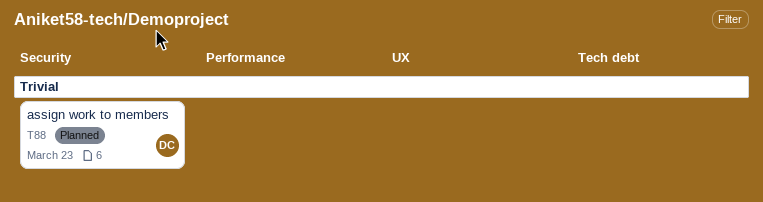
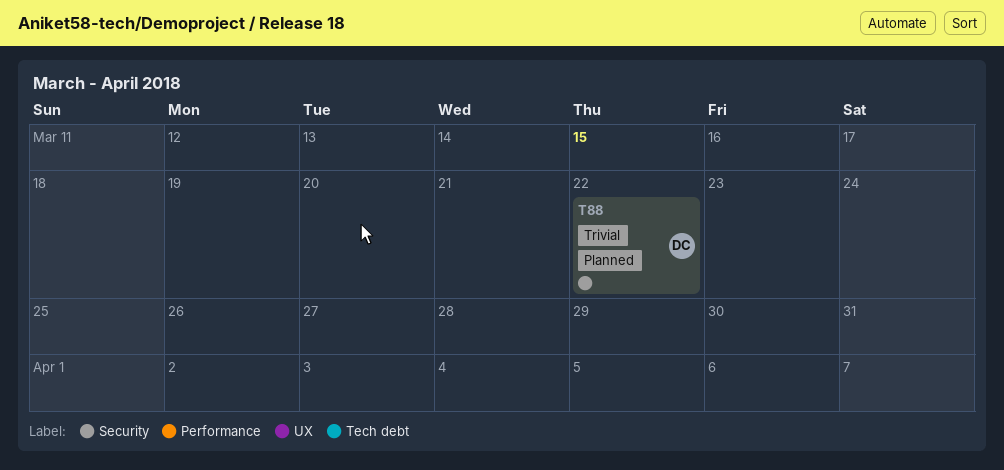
T88, due: Mar 23 -> Mar 22

